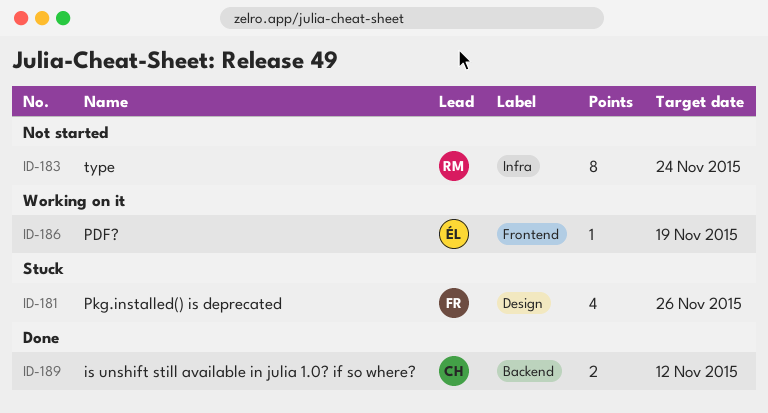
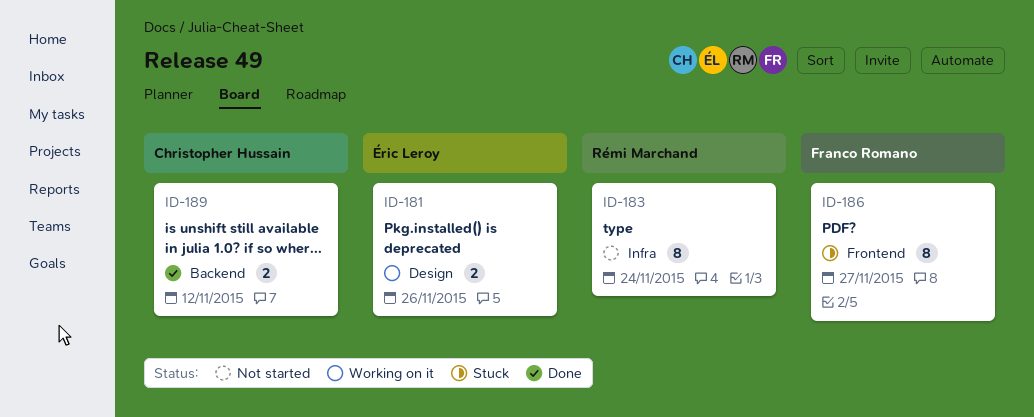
ID-181, status: Stuck -> Working on it
ID-181, owner: Franco Romano -> Éric Leroy
ID-181, estimate: 4 -> 2
ID-186, status: Working on it -> Stuck
ID-186, owner: Éric Leroy -> Franco Romano
ID-186, estimate: 1 -> 8
ID-186, due: Nov 19 -> Nov 27

